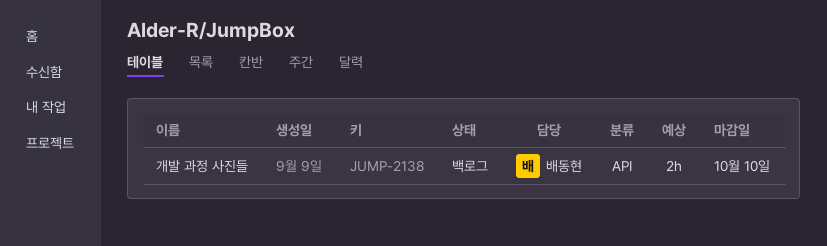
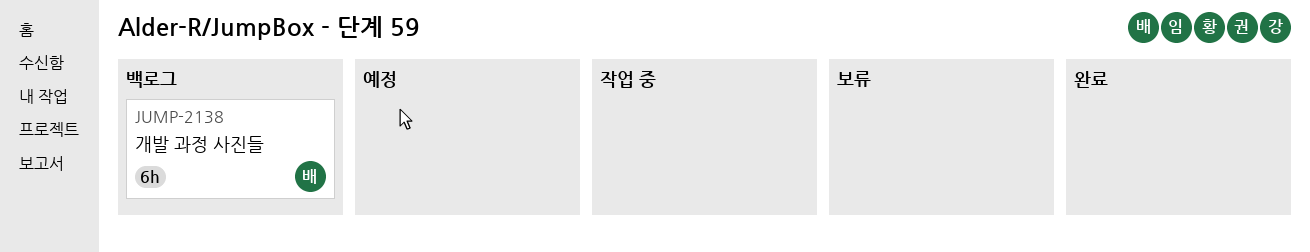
JUMP-2138, estimate: 2h -> 6h

